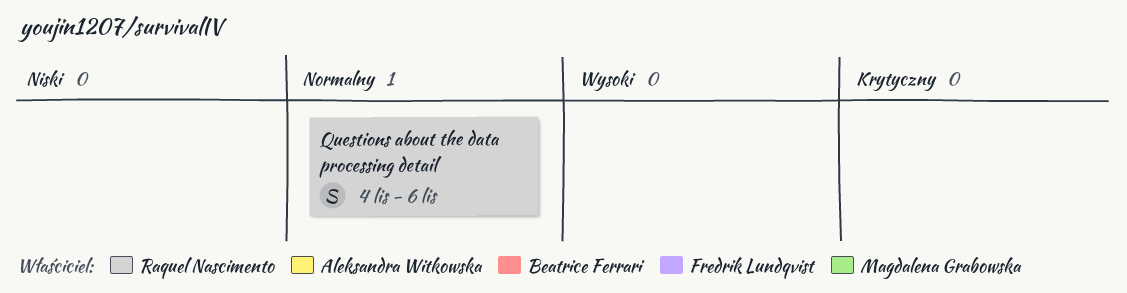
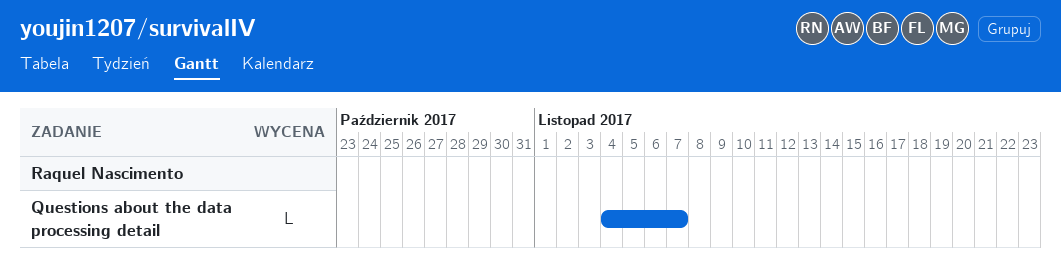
Questions about the data processing detail, estimate: S -> L
Questions about the data processing detail, due: Nov 6 -> Nov 7

